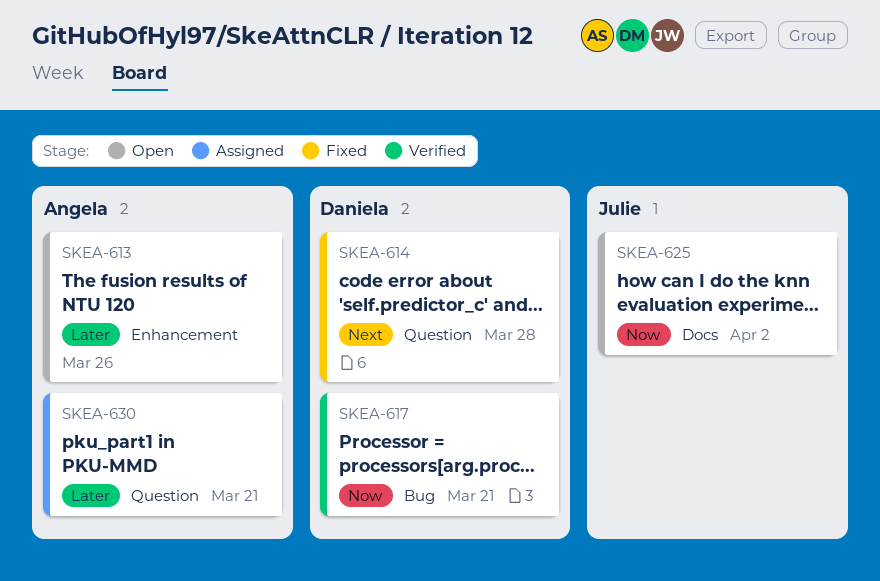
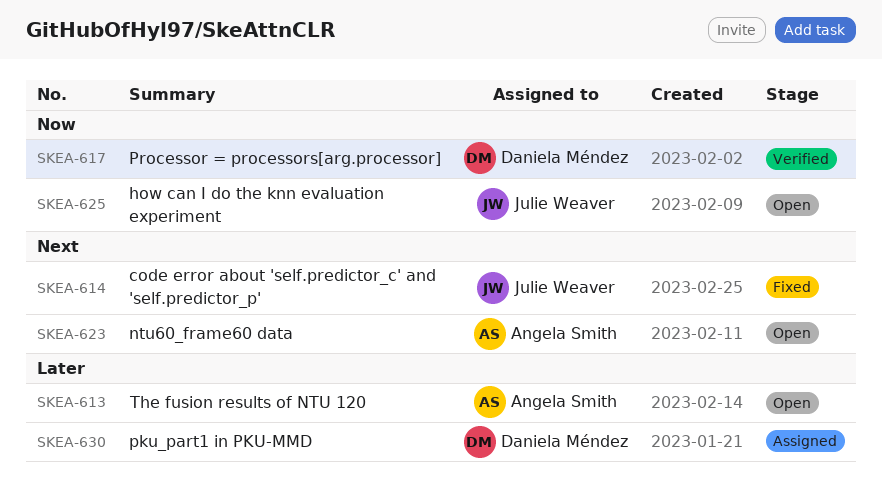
SKEA-614, owner: Daniela Méndez -> Julie Weaver
SKEA-623: none -> present
SKEA-630, owner: Angela Smith -> Daniela Méndez

